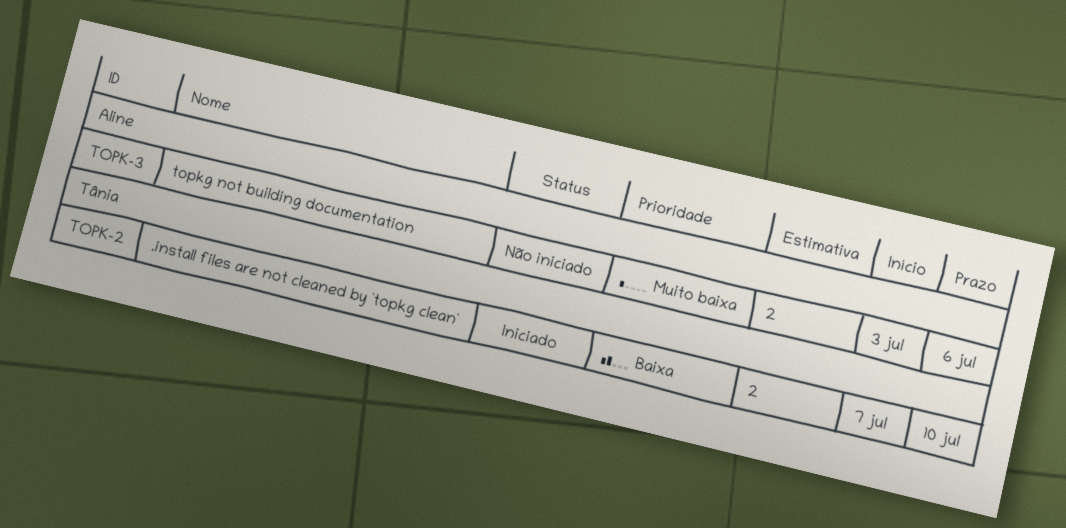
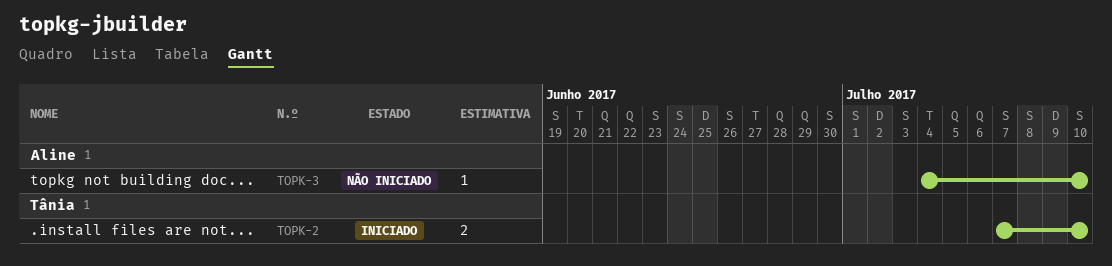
TOPK-3, estimate: 2 -> 1
TOPK-3, start: Jul 3 -> Jul 4
TOPK-3, due: Jul 6 -> Jul 10

